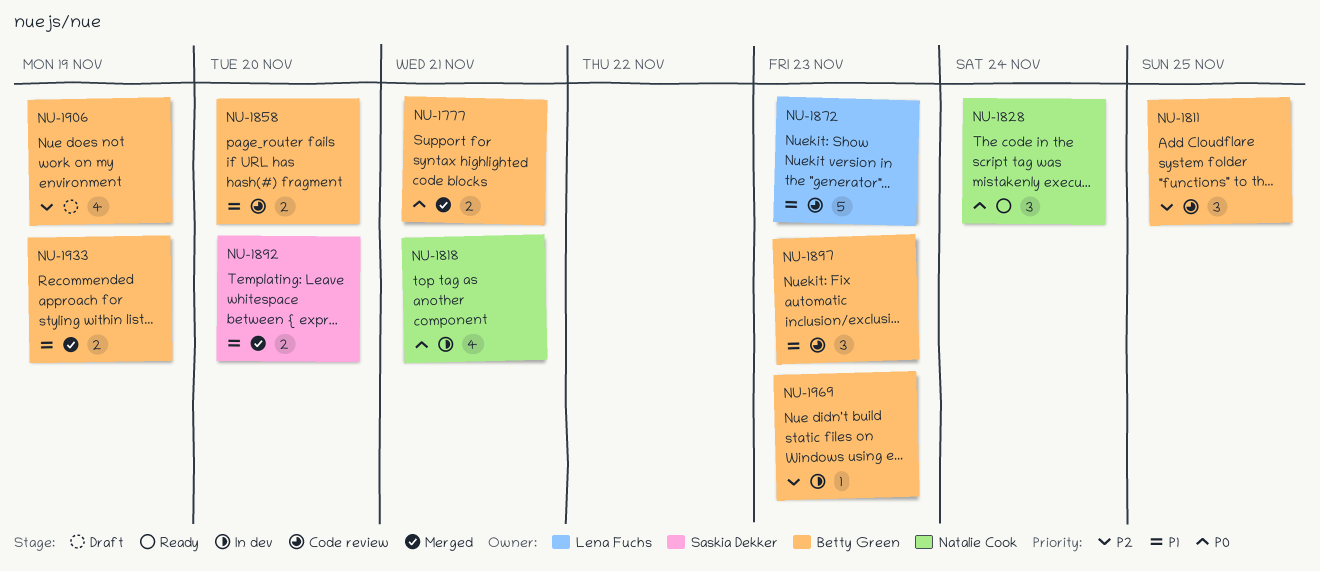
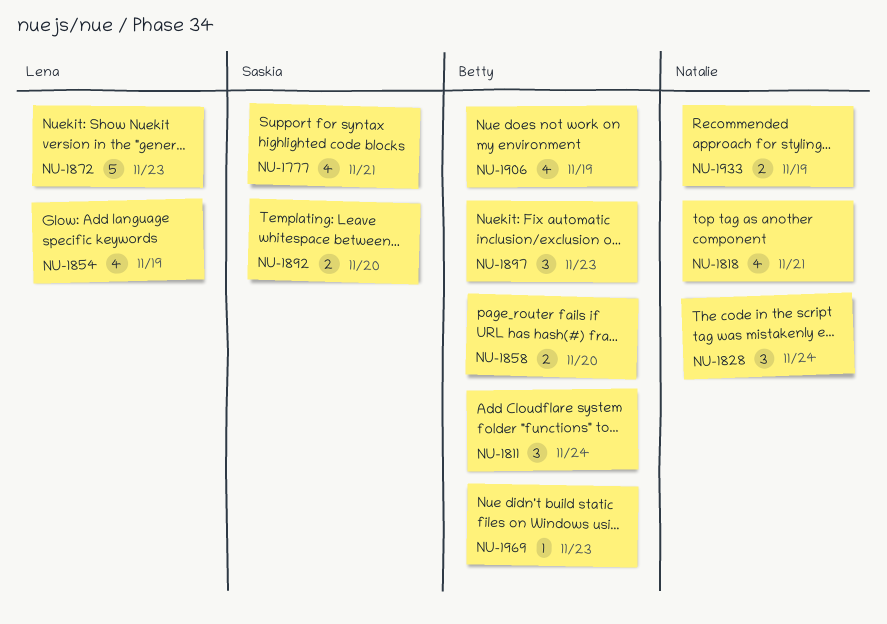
NU-1777, owner: Betty Green -> Saskia Dekker
NU-1777, estimate: 2 -> 4
NU-1811, due: Nov 25 -> Nov 24
NU-1854: none -> present
NU-1933, owner: Betty Green -> Natalie Cook

